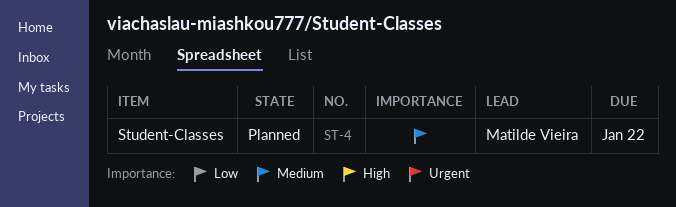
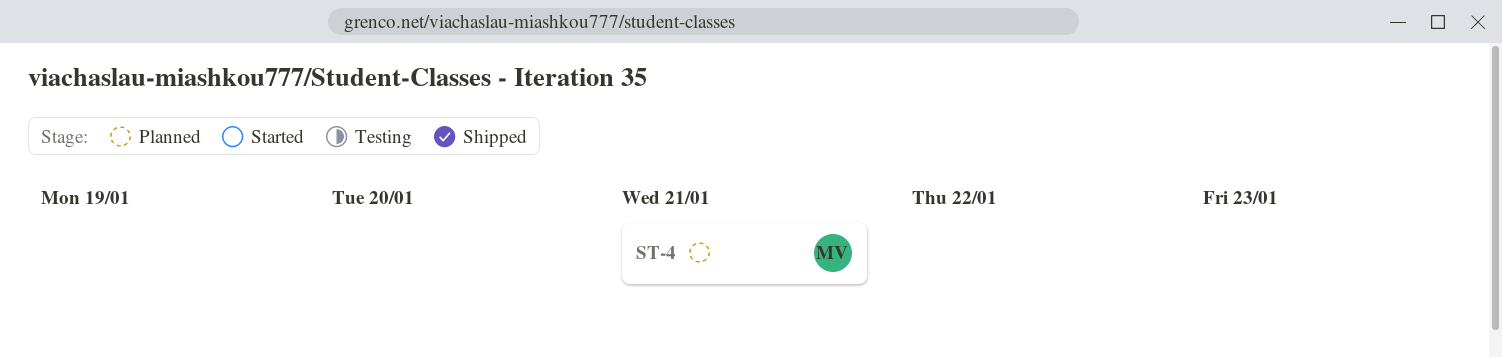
ST-4, due: Jan 22 -> Jan 21

